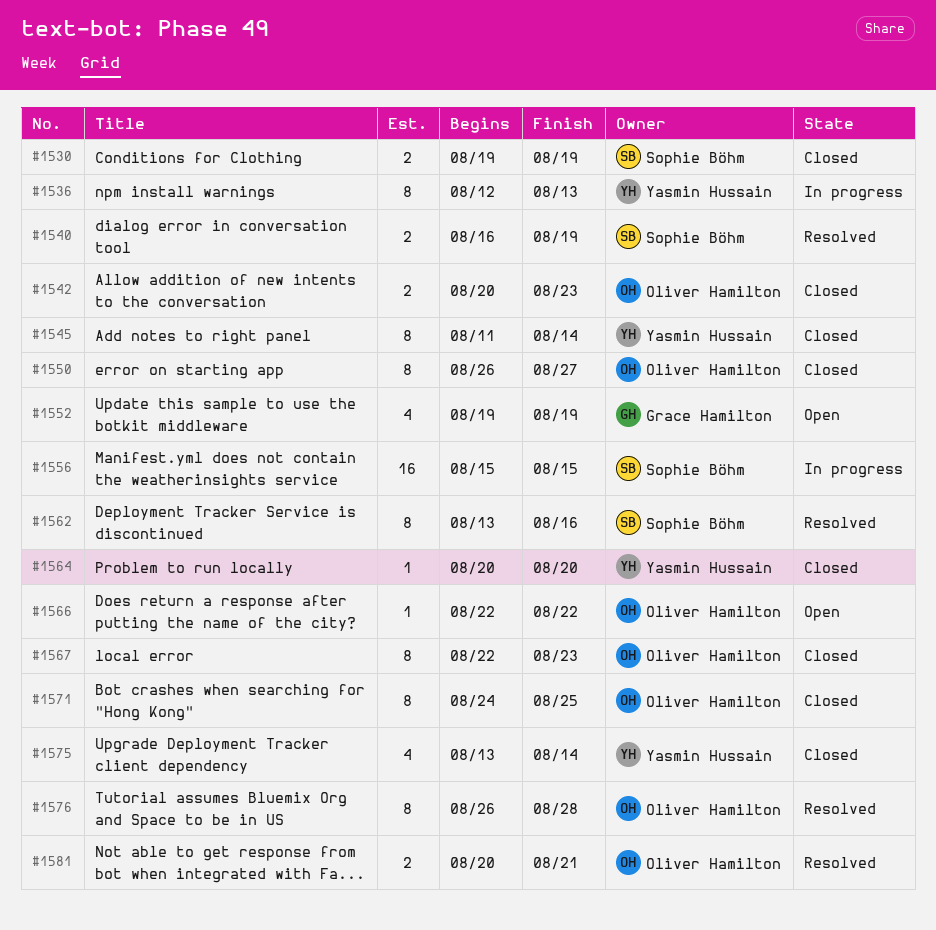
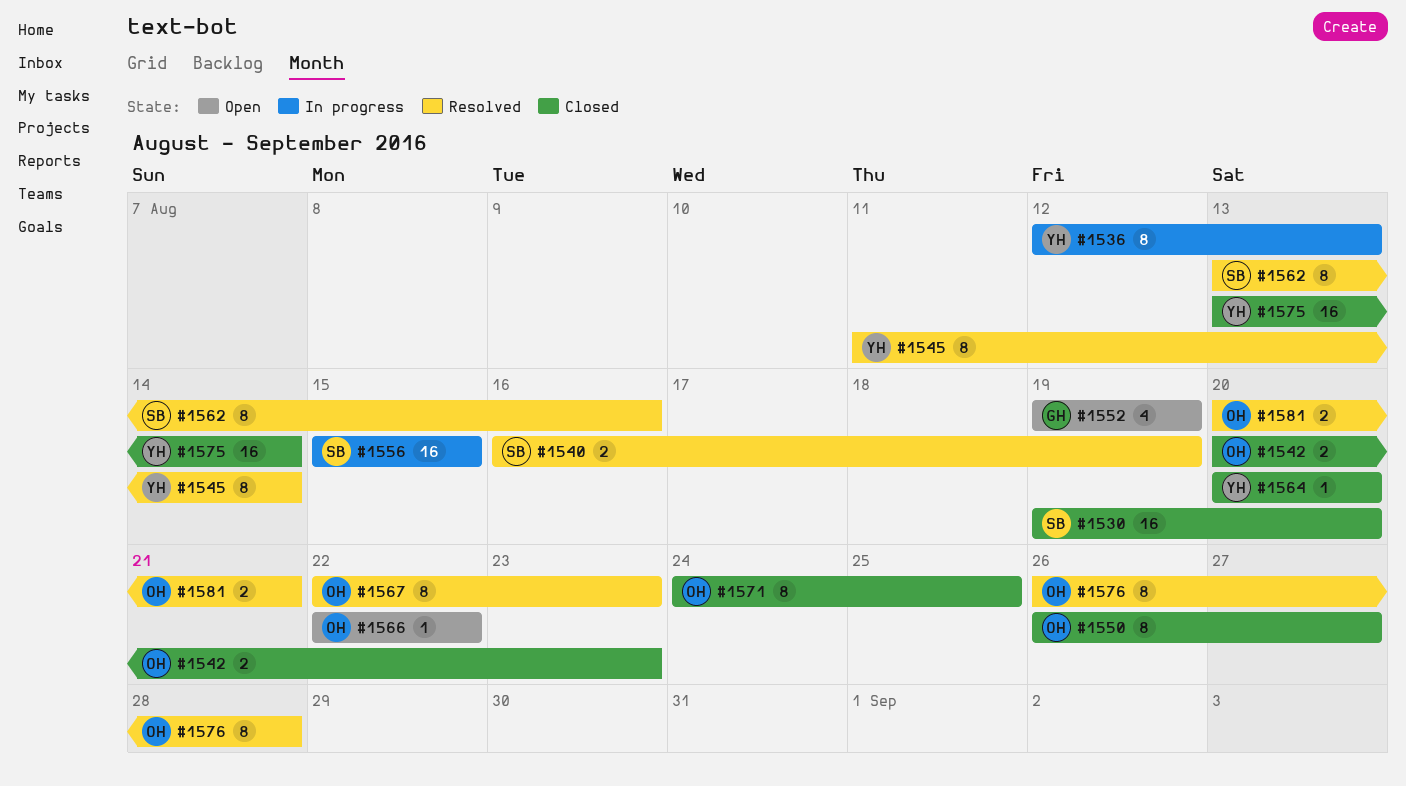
#1530, estimate: 2 -> 16
#1530, due: Aug 19 -> Aug 20
#1545, status: Closed -> Resolved
#1567, status: Closed -> Resolved
#1575, estimate: 4 -> 16

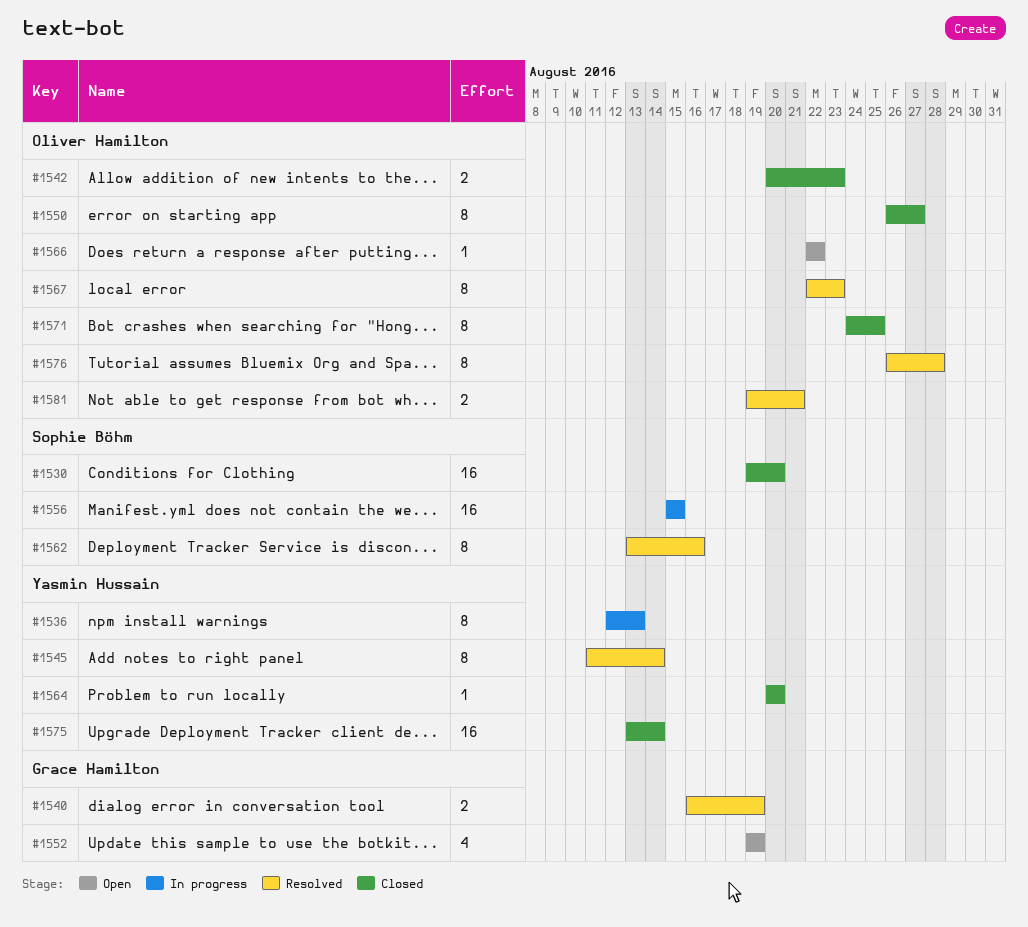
#1540, owner: Sophie Böhm -> Grace Hamilton
#1581, start: Aug 20 -> Aug 19

